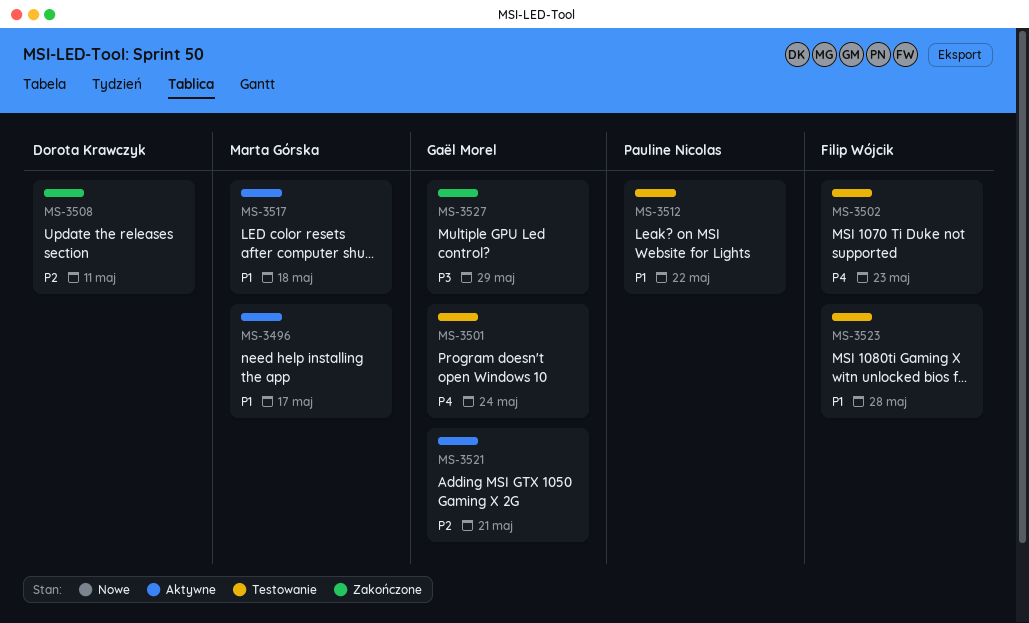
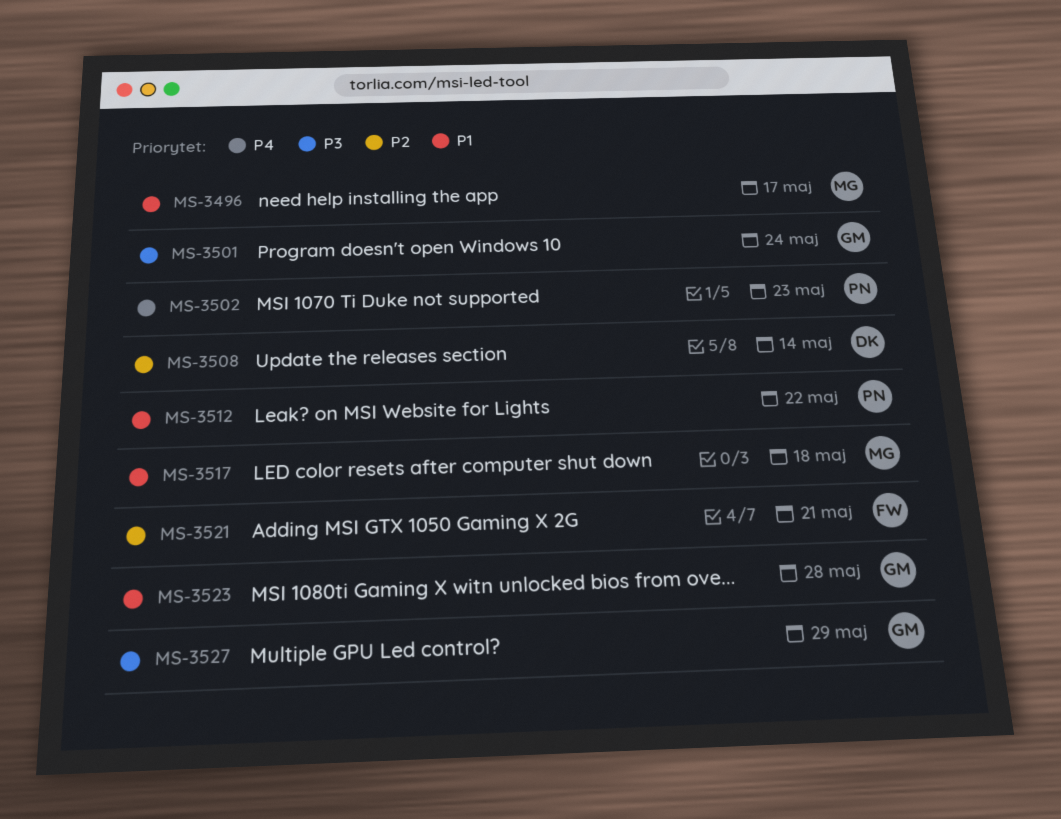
MS-3501, priority: P4 -> P3
MS-3502, owner: Filip Wójcik -> Pauline Nicolas
MS-3508, due: May 11 -> May 14
MS-3521, owner: Gaël Morel -> Filip Wójcik
MS-3523, owner: Filip Wójcik -> Gaël Morel

